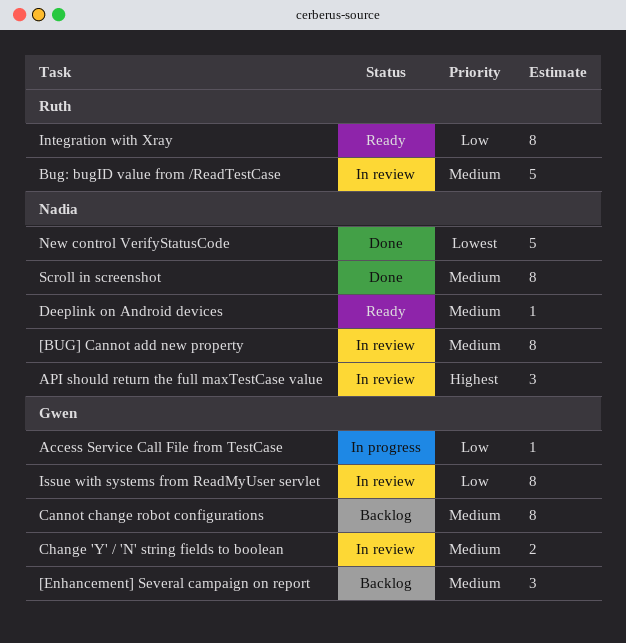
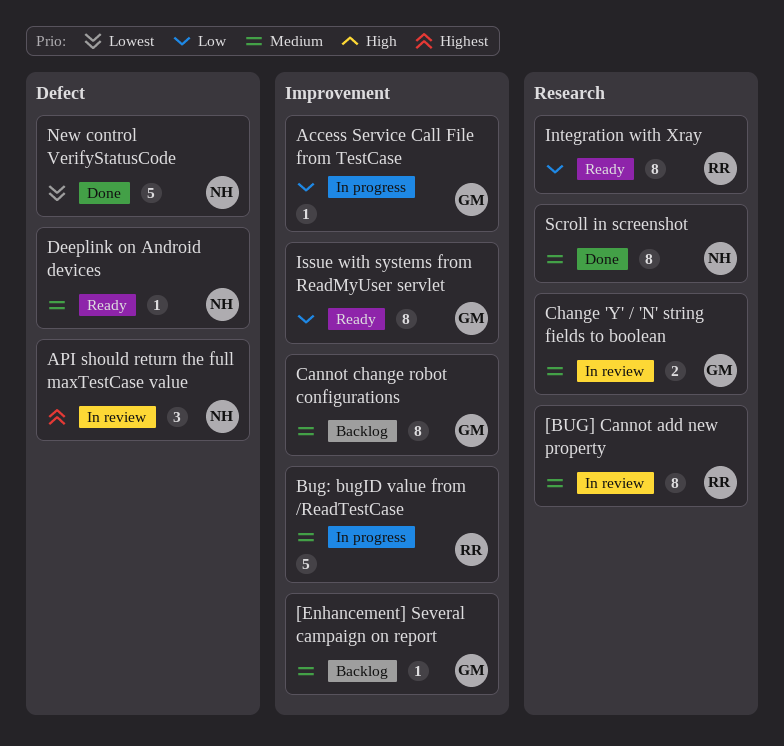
[BUG] Cannot add new property, owner: Nadia -> Ruth
[Enhancement] Several campaign on report, estimate: 3 -> 1
Bug: bugID value from /ReadTestCase, status: In review -> In progress
Issue with systems from ReadMyUser servlet, status: In review -> Ready

